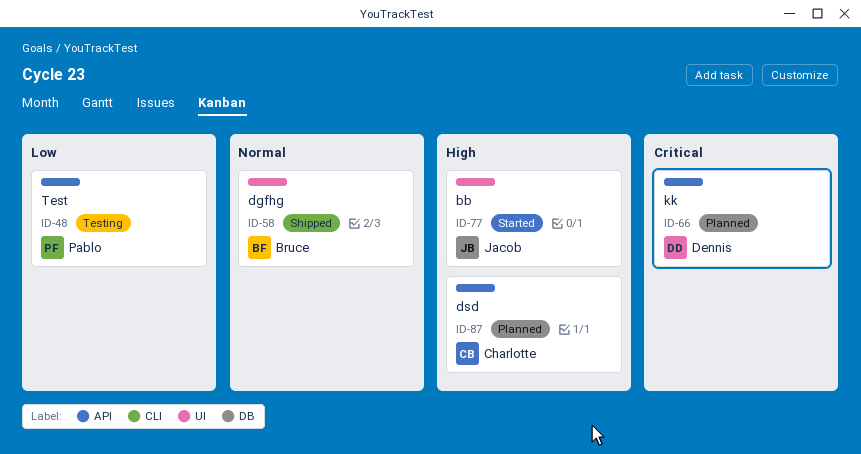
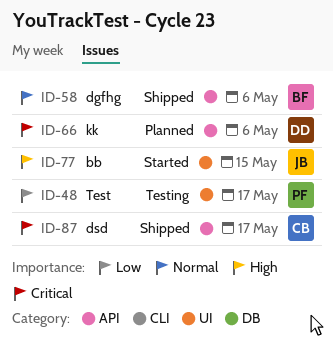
ID-48, label: API -> UI
ID-58, label: UI -> API
ID-87, status: Planned -> Shipped
ID-87, priority: High -> Critical

